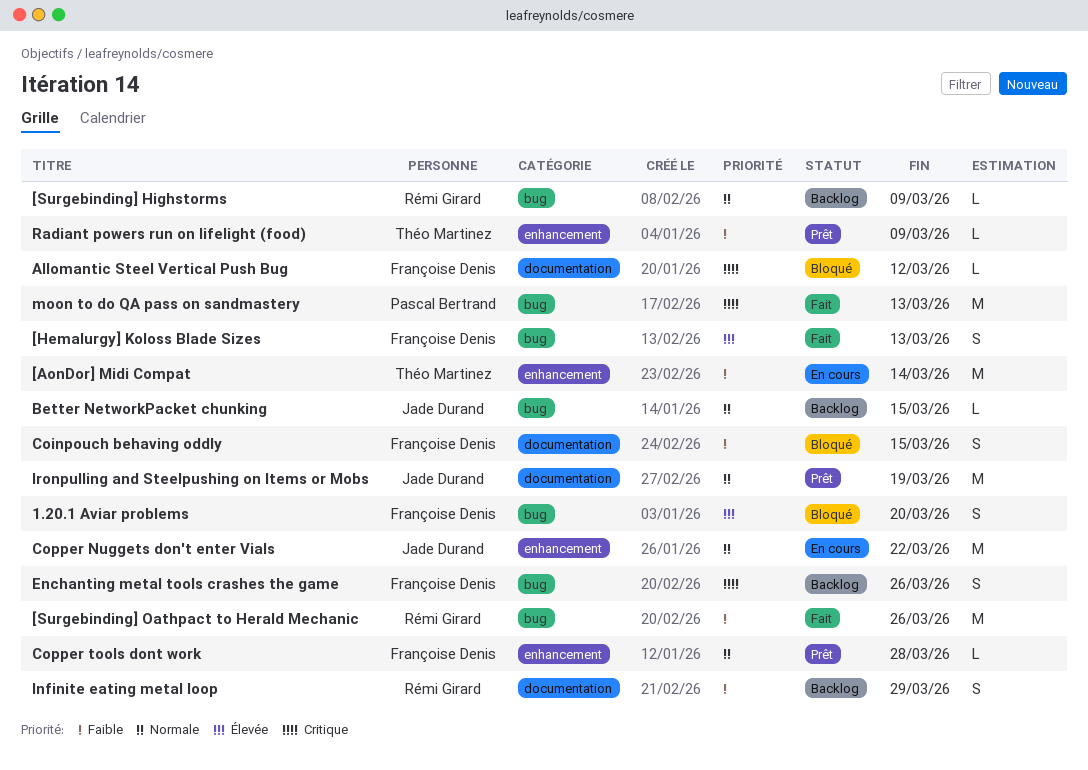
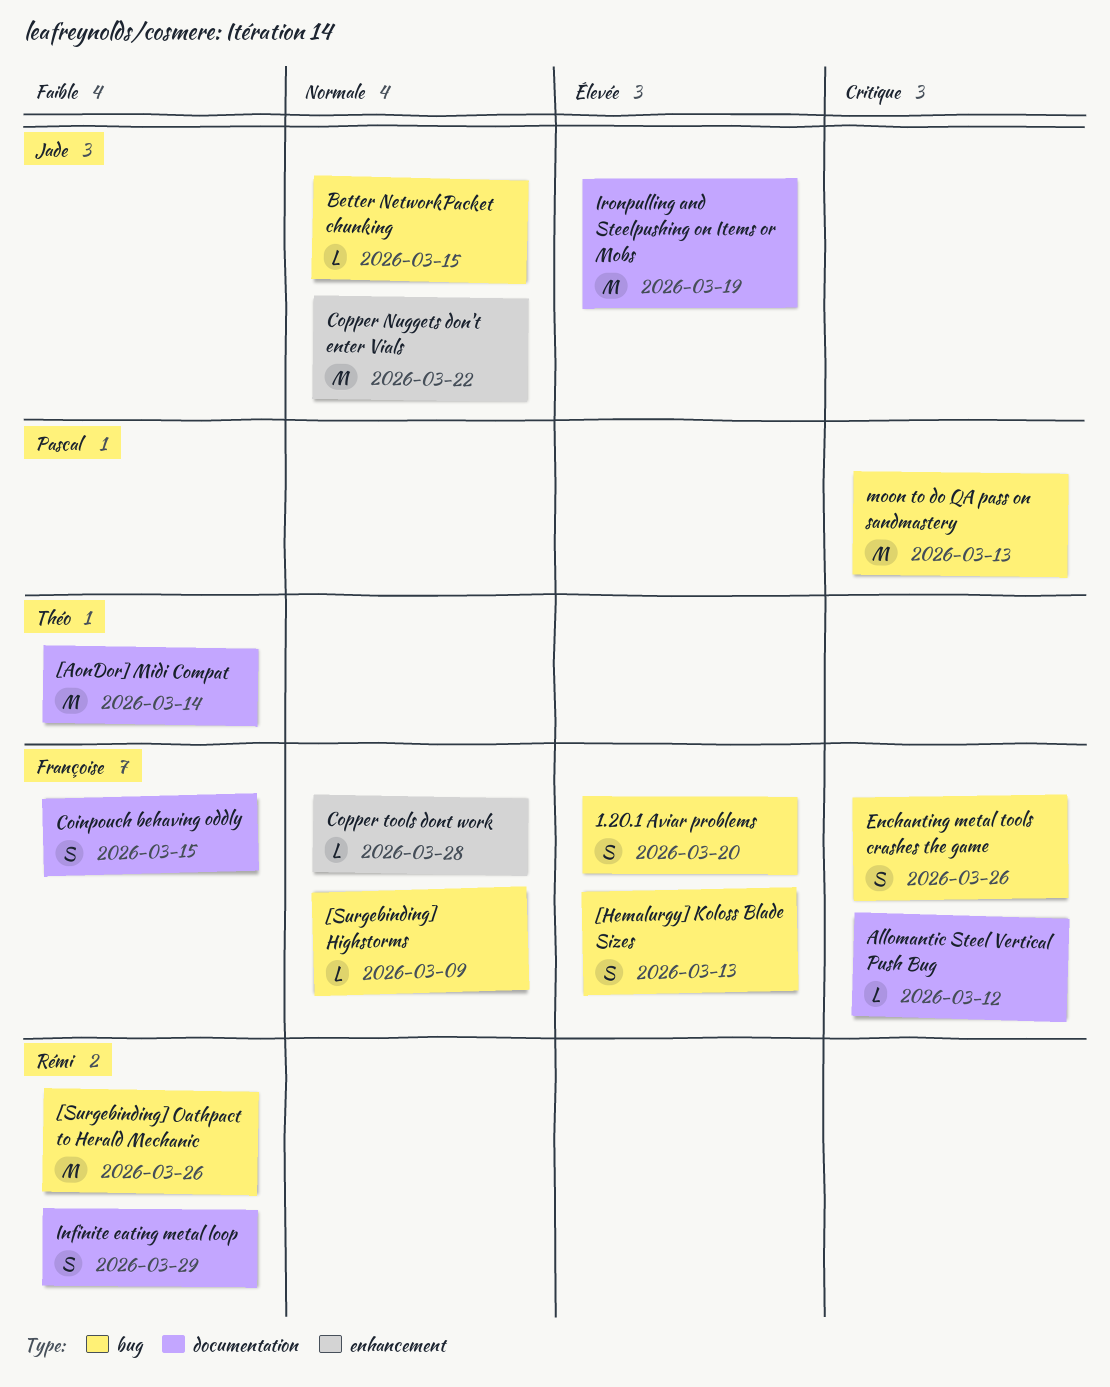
[AonDor] Midi Compat, label: enhancement -> documentation
[Surgebinding] Highstorms, owner: Rémi Girard -> Françoise Denis
Ironpulling and Steelpushing on Items or Mobs, priority: Normale -> Élevée
Radiant powers run on lifelight (food): present -> none

